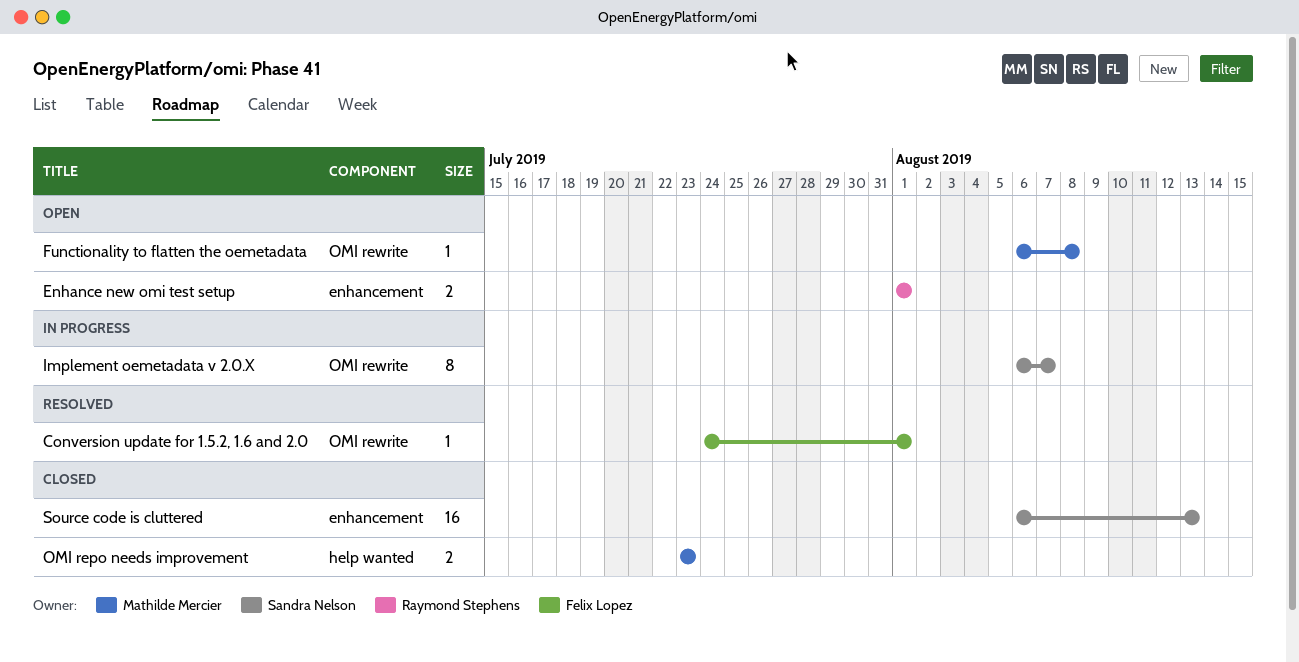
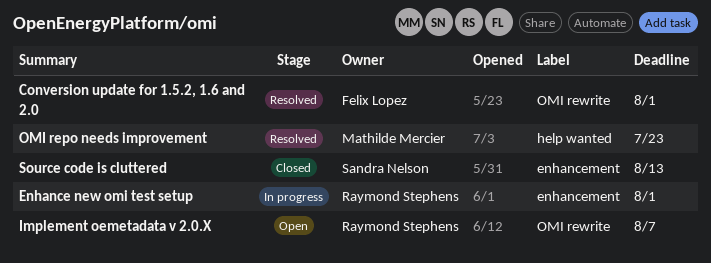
Enhance new omi test setup, status: Open -> In progress
Functionality to flatten the oemetadata: present -> none
Implement oemetadata v 2.0.X, status: In progress -> Open
Implement oemetadata v 2.0.X, owner: Sandra Nelson -> Raymond Stephens
OMI repo needs improvement, status: Closed -> Resolved

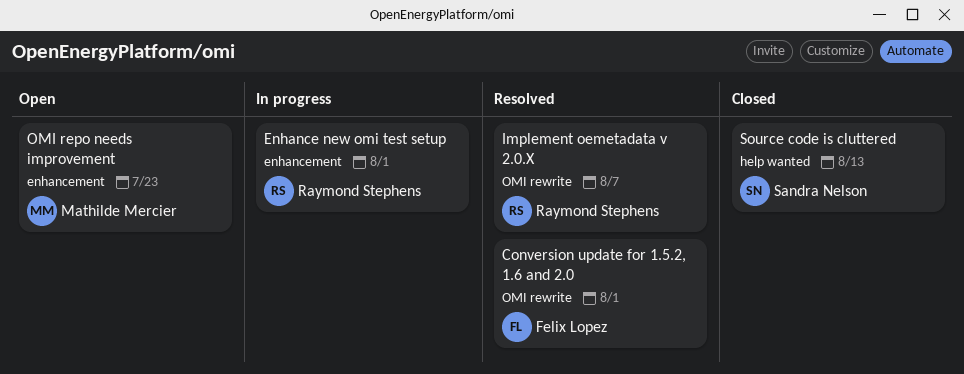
Implement oemetadata v 2.0.X, status: Open -> Resolved
OMI repo needs improvement, status: Resolved -> Open
OMI repo needs improvement, label: help wanted -> enhancement
Source code is cluttered, label: enhancement -> help wanted

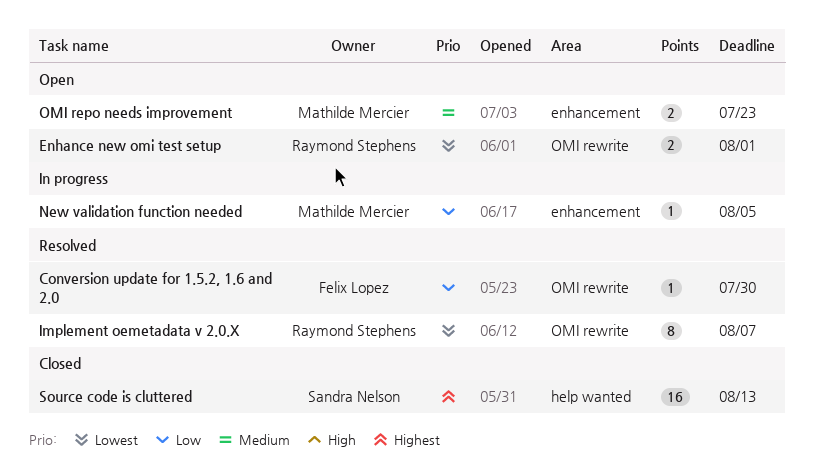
Conversion update for 1.5.2, 1.6 and 2.0, due: Aug 1 -> Jul 30
Enhance new omi test setup, status: In progress -> Open
Enhance new omi test setup, label: enhancement -> OMI rewrite
New validation function needed: none -> present

